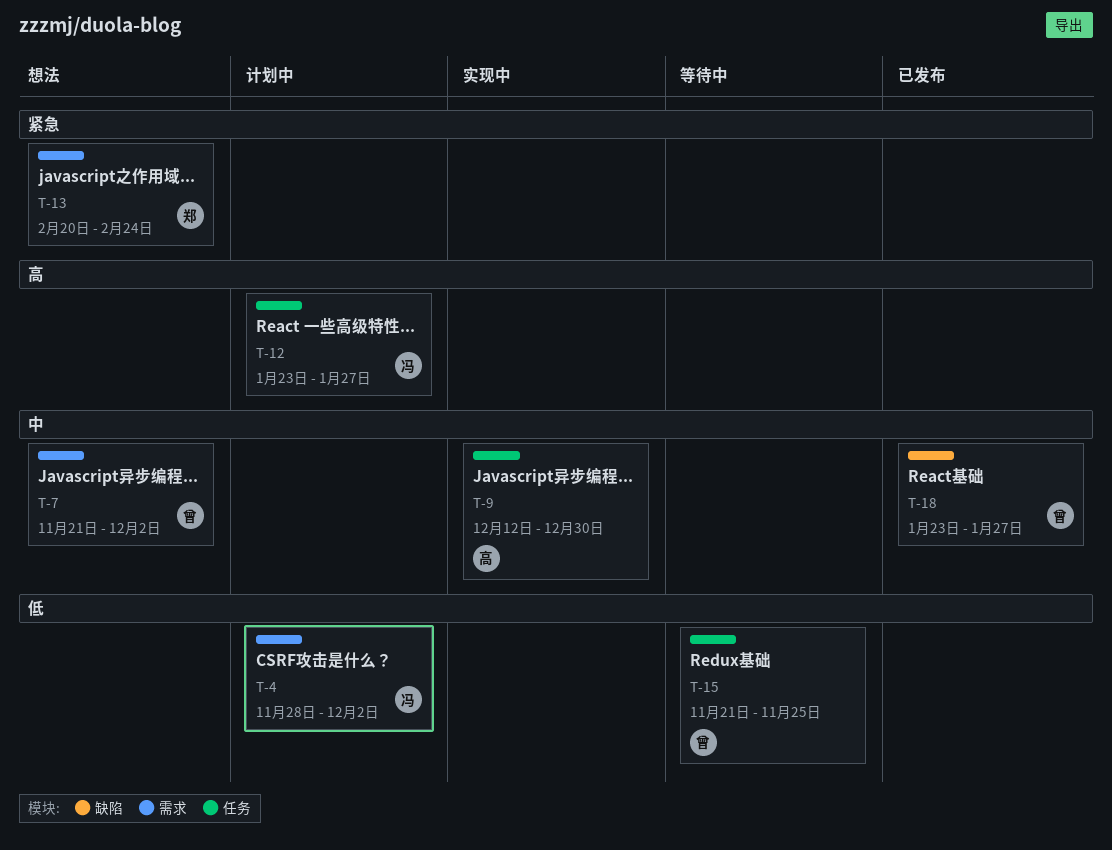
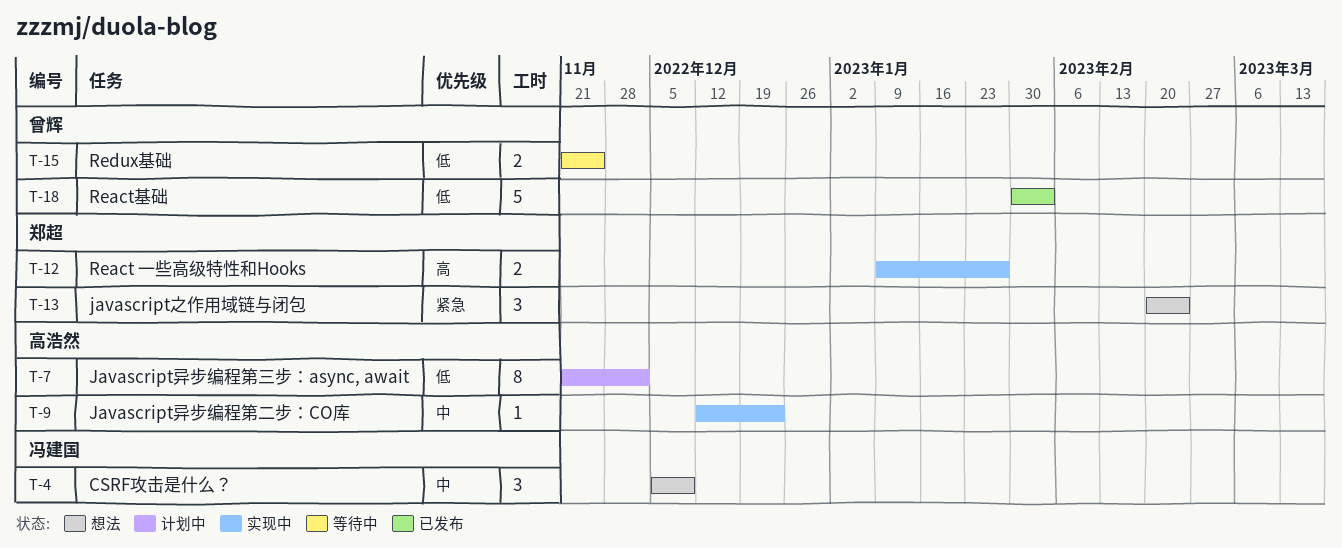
T-4, status: 计划中 -> 想法
T-4, priority: 低 -> 中
T-4, start: Nov 28 -> Dec 5
T-4, due: Dec 2 -> Dec 9
T-7, status: 想法 -> 计划中
T-7, owner: 曾辉 -> 高浩然
T-7, priority: 中 -> 低
T-9, due: Dec 30 -> Dec 23
T-12, status: 计划中 -> 实现中
T-12, owner: 冯建国 -> 郑超
T-12, start: Jan 23 -> Jan 9
T-18, priority: 中 -> 低
T-18, start: Jan 23 -> Jan 30
T-18, due: Jan 27 -> Feb 3

